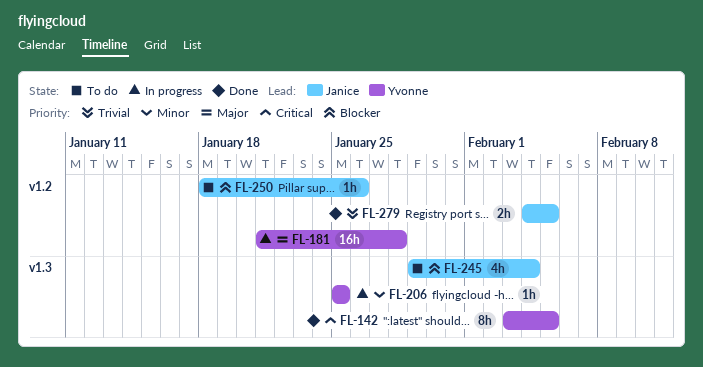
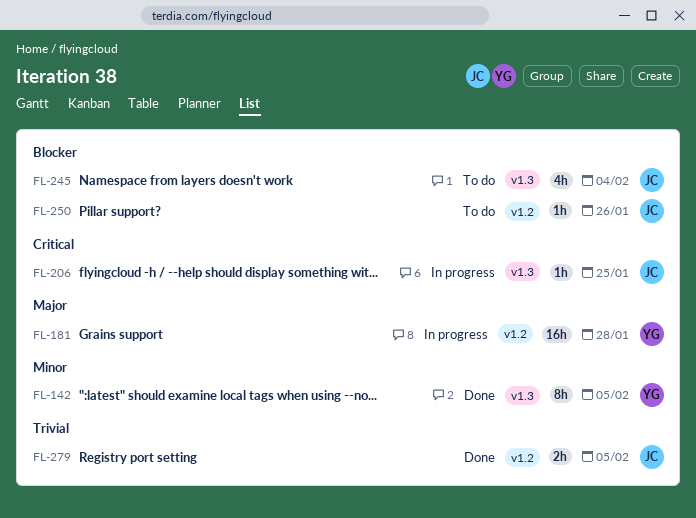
FL-142, priority: Critical -> Minor
FL-206, owner: Yvonne -> Janice
FL-206, priority: Minor -> Critical

